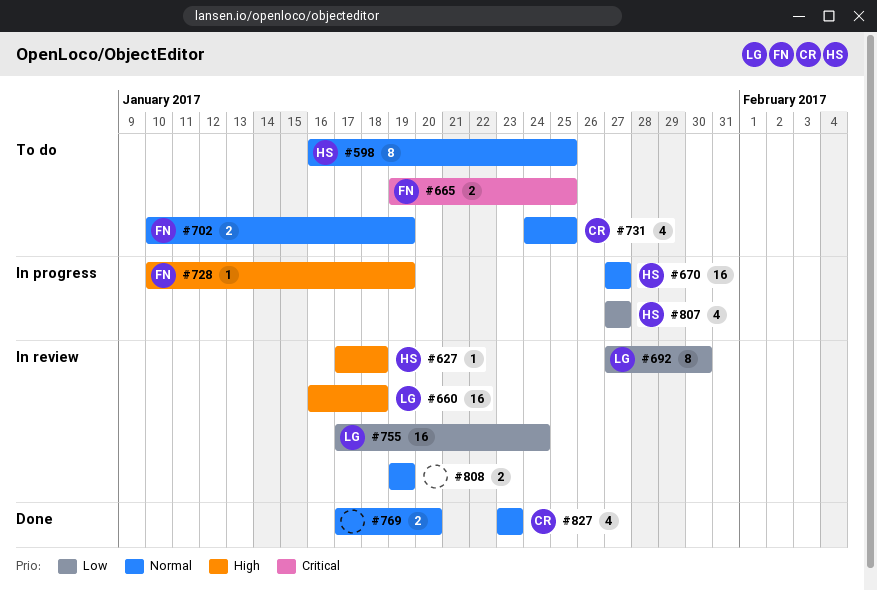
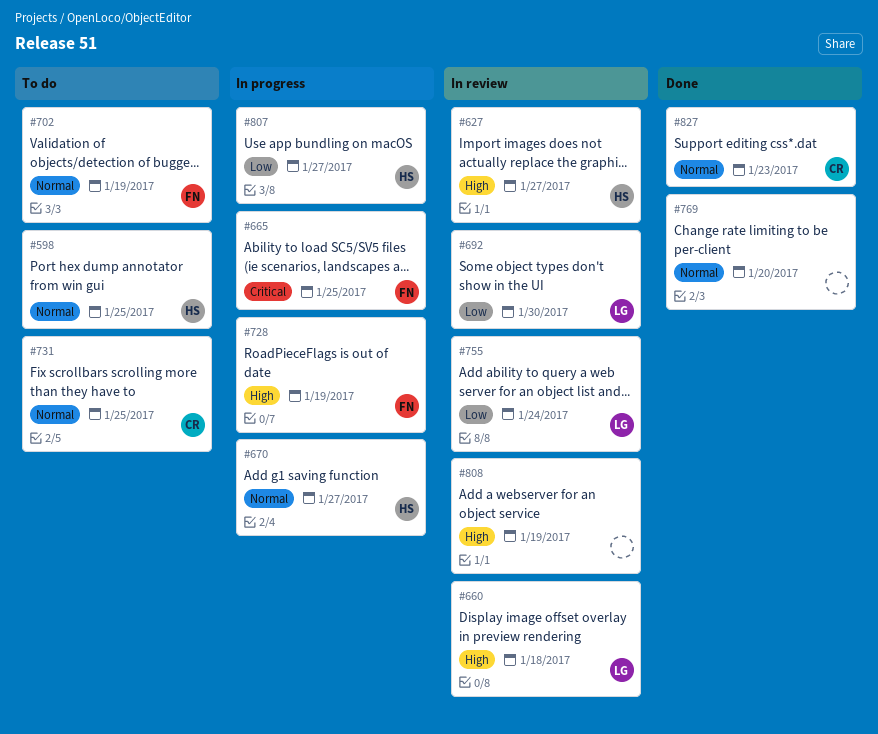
#627, due: Jan 18 -> Jan 27
#665, status: To do -> In progress
#808, priority: Normal -> High

